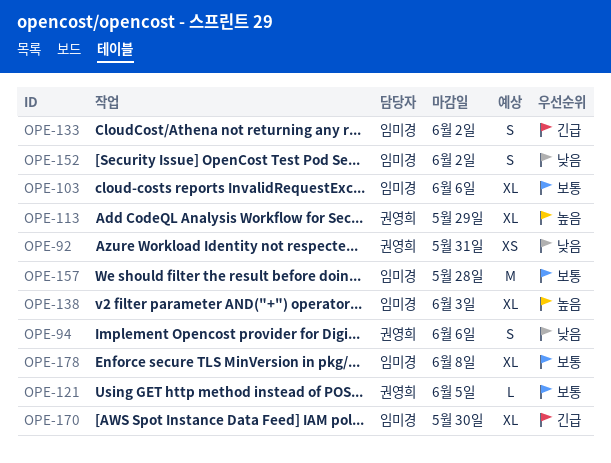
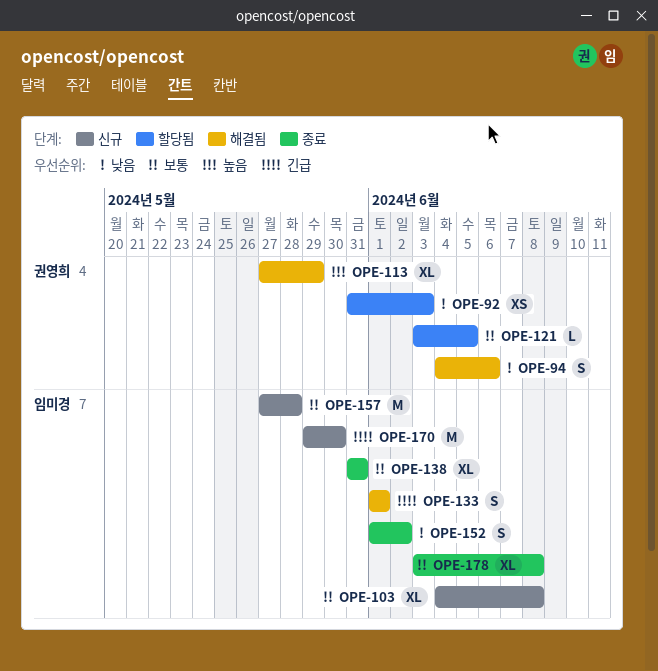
OPE-92, due: May 31 -> Jun 3
OPE-103, due: Jun 6 -> Jun 8
OPE-133, due: Jun 2 -> Jun 1
OPE-138, priority: 높음 -> 보통
OPE-138, due: Jun 3 -> May 31
OPE-170, estimate: XL -> M

